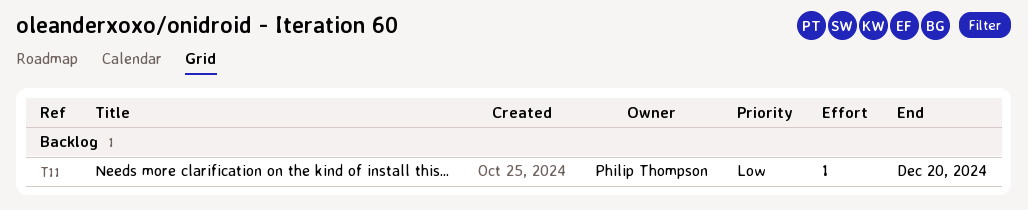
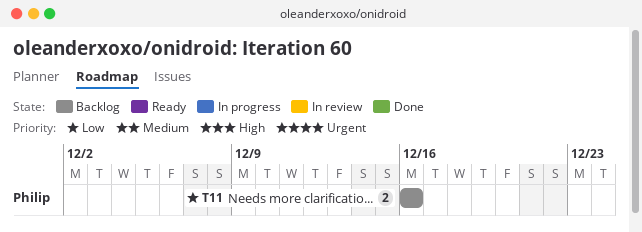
T11, estimate: 1 -> 2
T11, due: Dec 20 -> Dec 16

